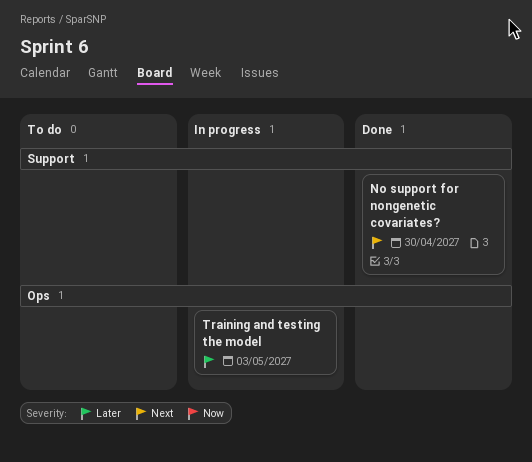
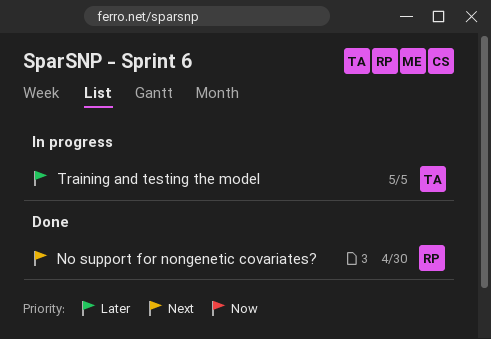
Training and testing the model, due: May 3 -> May 5

